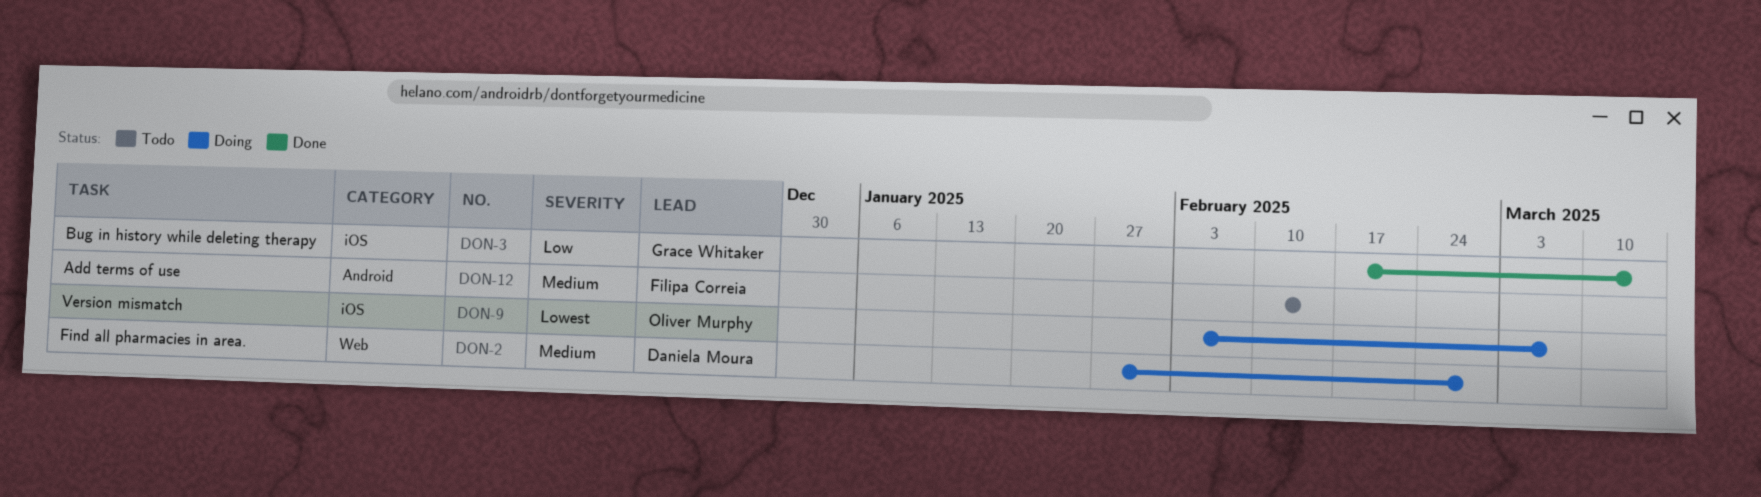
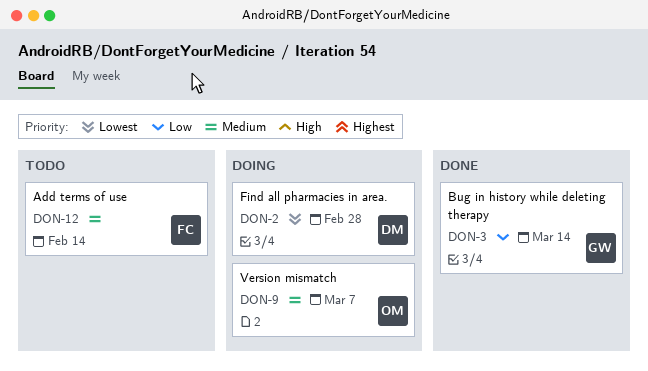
DON-2, priority: Medium -> Lowest
DON-9, priority: Lowest -> Medium

